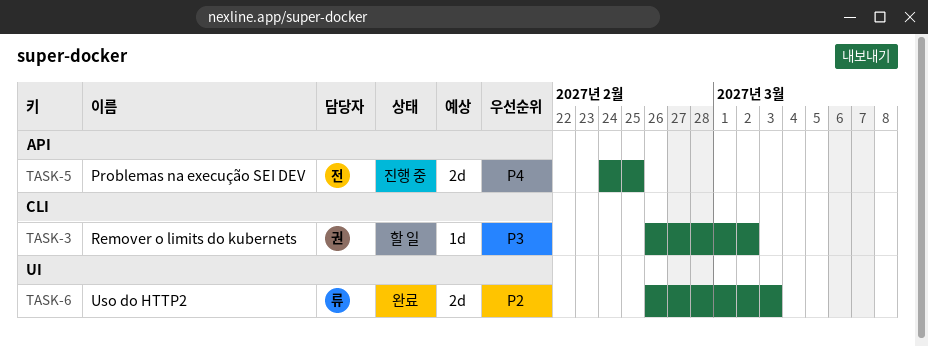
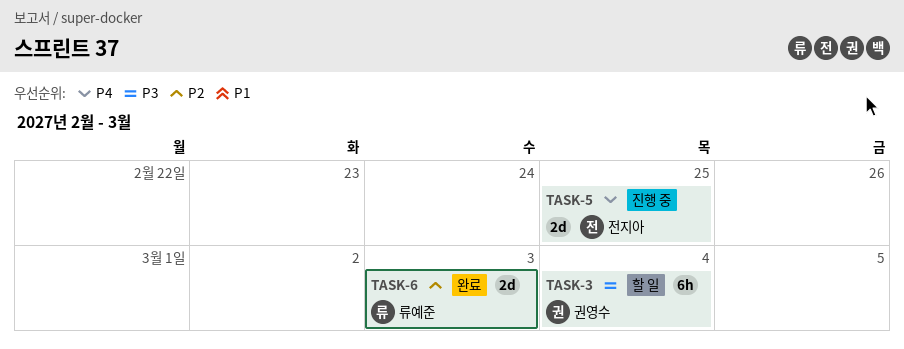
TASK-3, estimate: 1d -> 6h
TASK-3, due: Mar 2 -> Mar 4

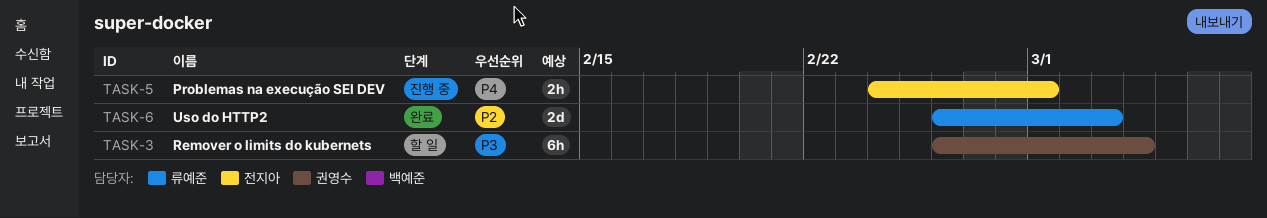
TASK-5, estimate: 2d -> 2h
TASK-5, due: Feb 25 -> Mar 1

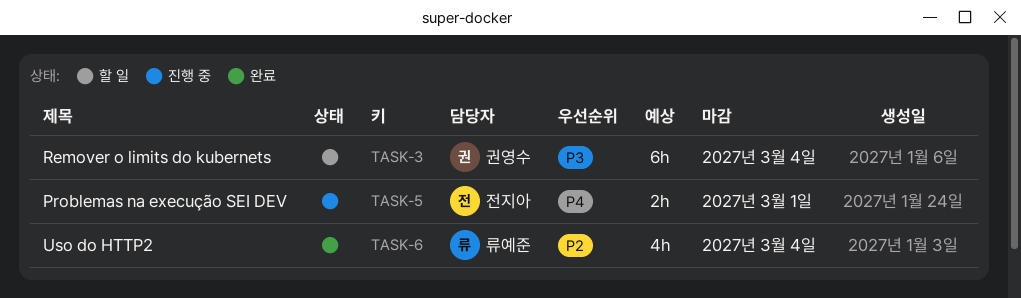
TASK-6, estimate: 2d -> 4h
TASK-6, due: Mar 3 -> Mar 4

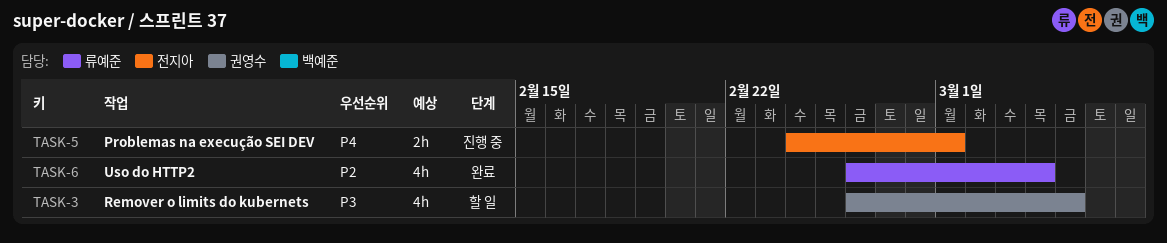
TASK-3, estimate: 6h -> 4h
TASK-3, due: Mar 4 -> Mar 5

